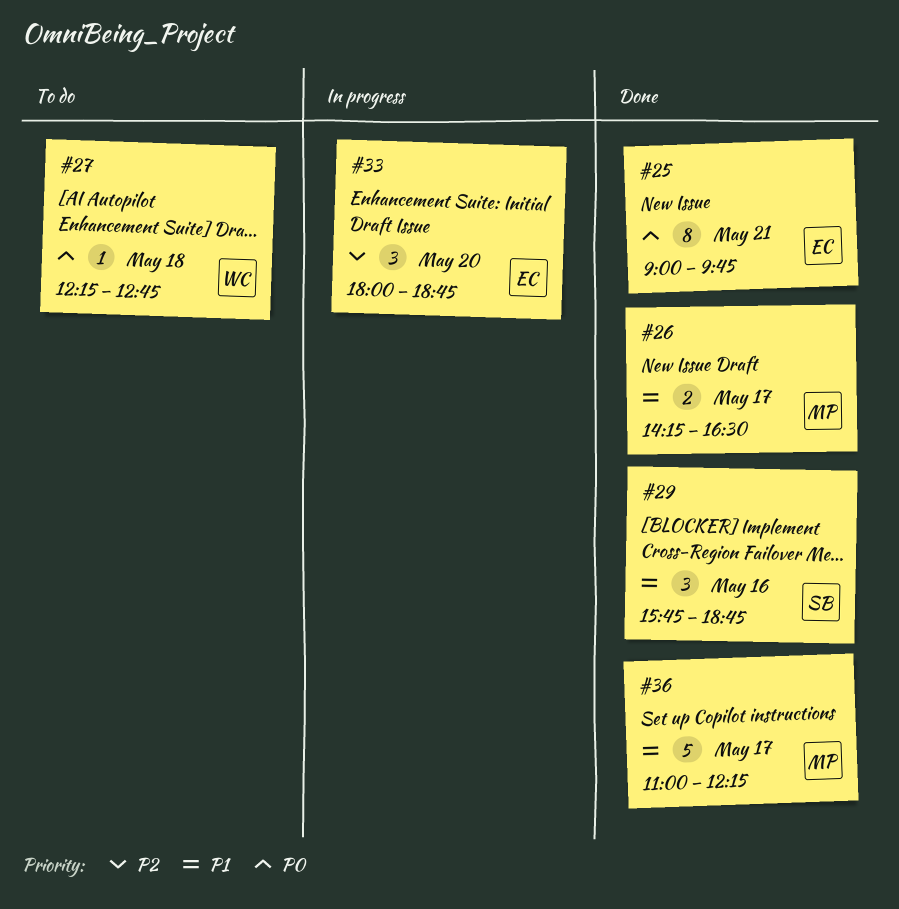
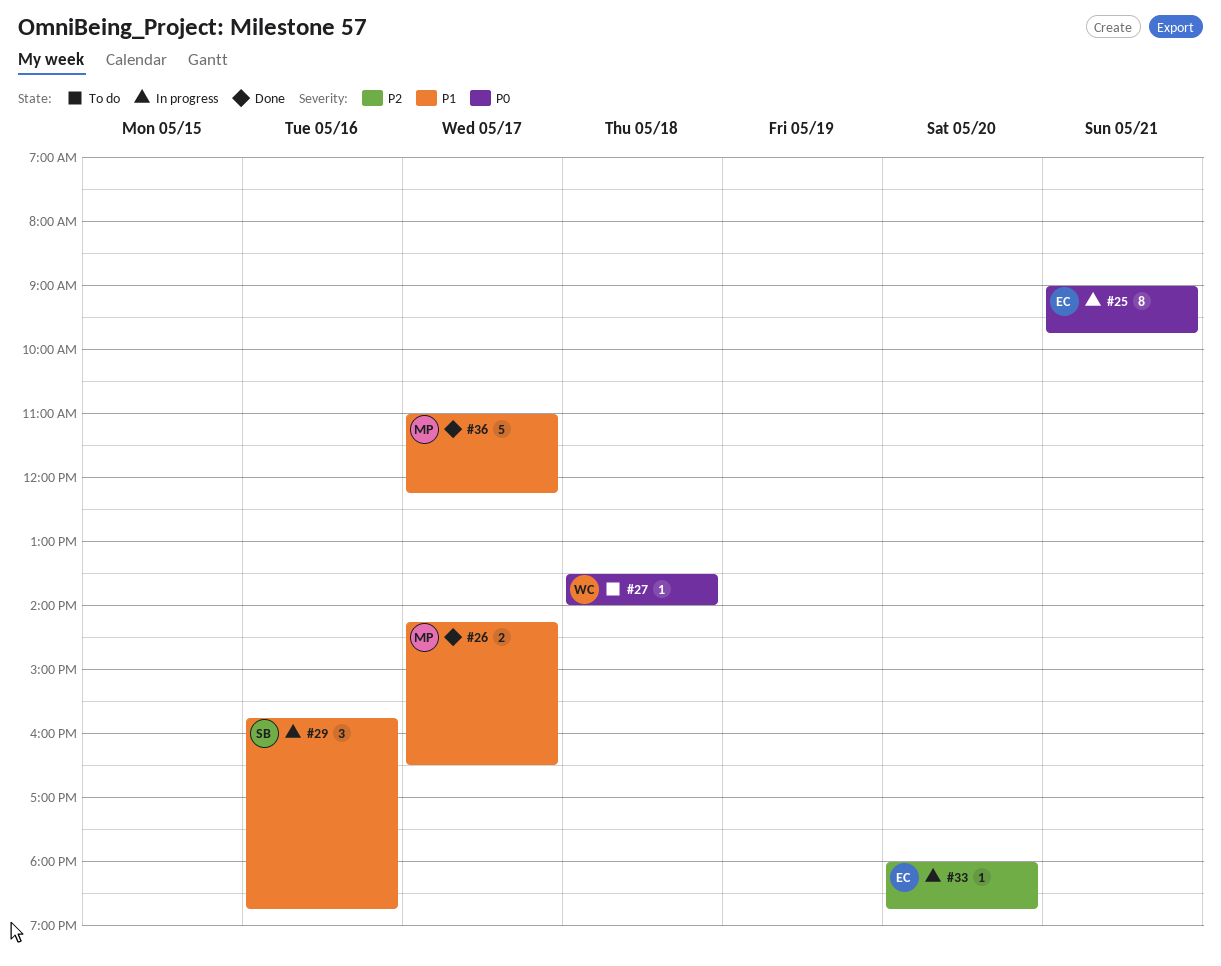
#25, status: Done -> In progress
#27, begins: 12:15 -> 13:30
#27, ends: 12:45 -> 14:00
#29, status: Done -> In progress
#33, estimate: 3 -> 1

